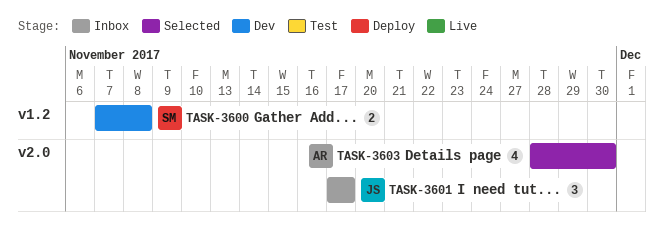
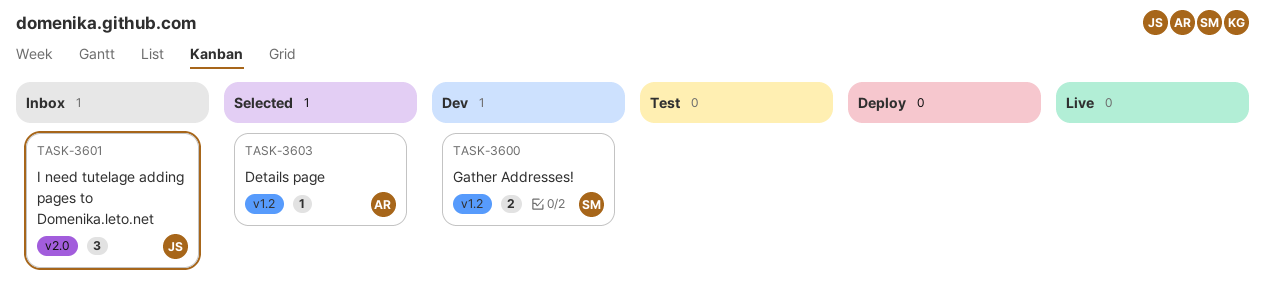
TASK-3603, label: v2.0 -> v1.2
TASK-3603, estimate: 4 -> 1

